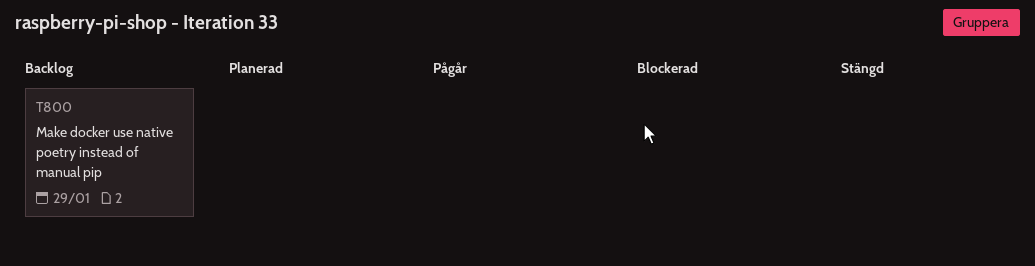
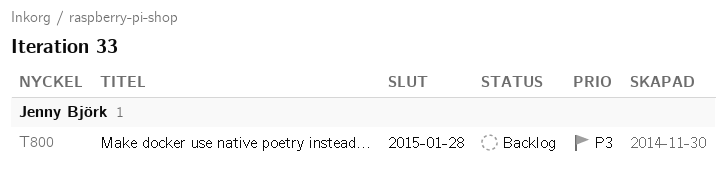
T800, due: Jan 29 -> Jan 28

